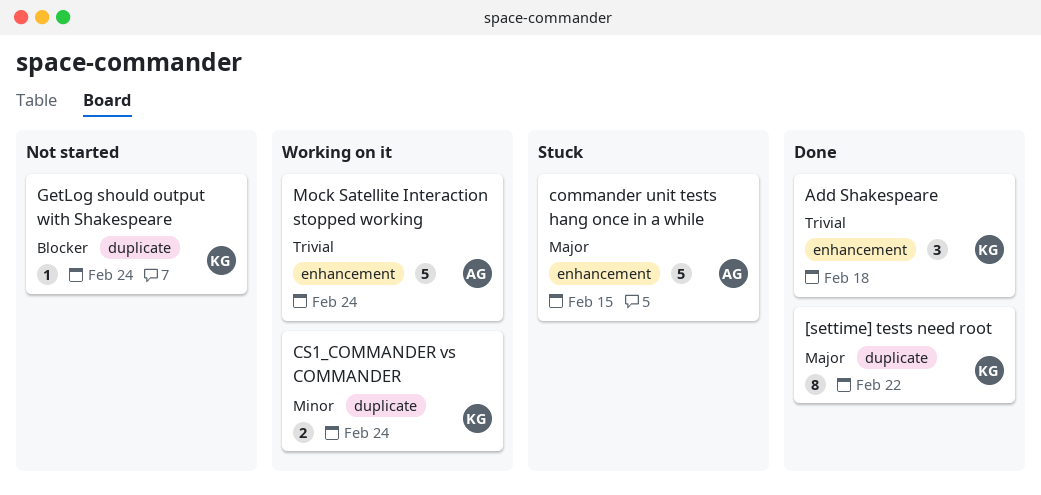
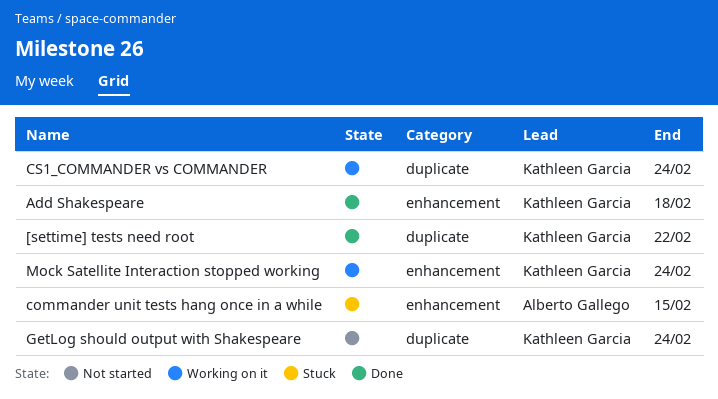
Mock Satellite Interaction stopped working, owner: Alberto Gallego -> Kathleen Garcia

